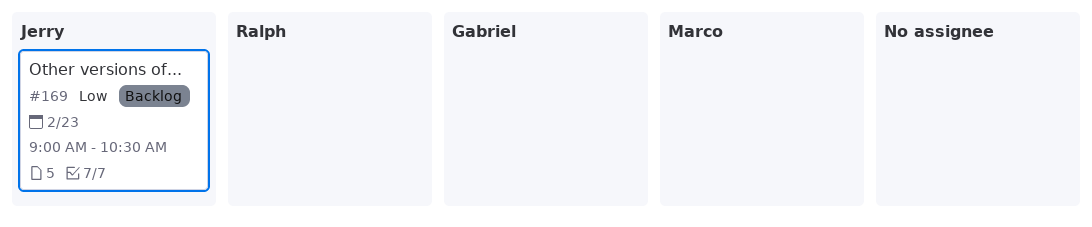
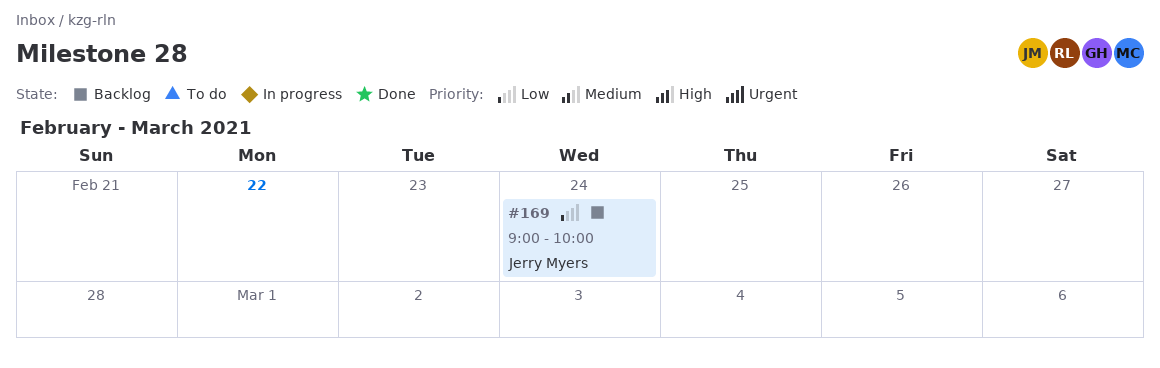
#169, day: Feb 23 -> Feb 24
#169, ends: 10:30 -> 10:00

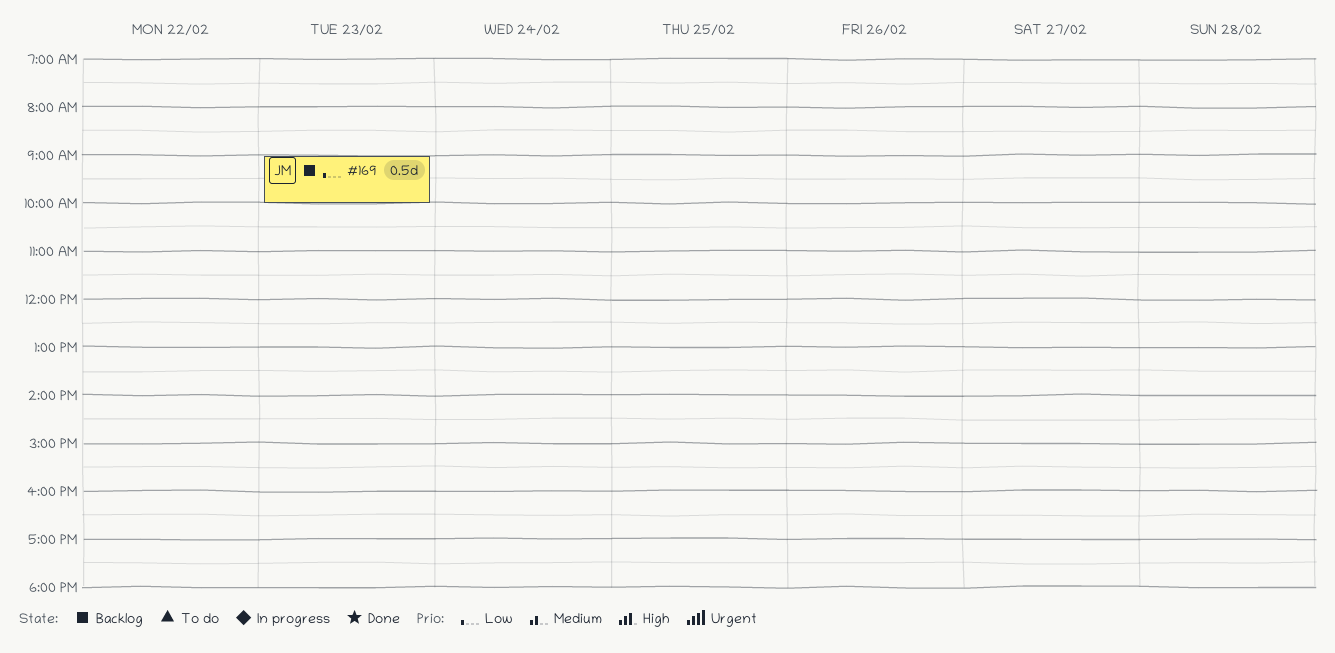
#169, day: Feb 24 -> Feb 23

